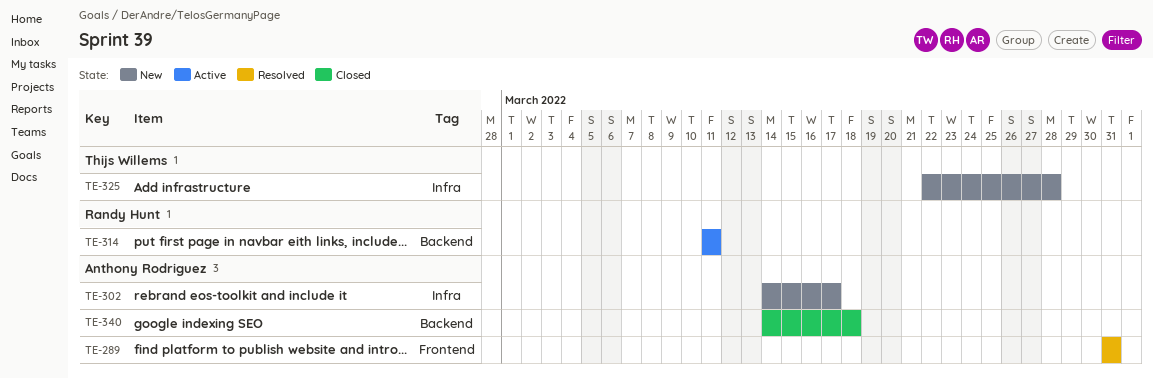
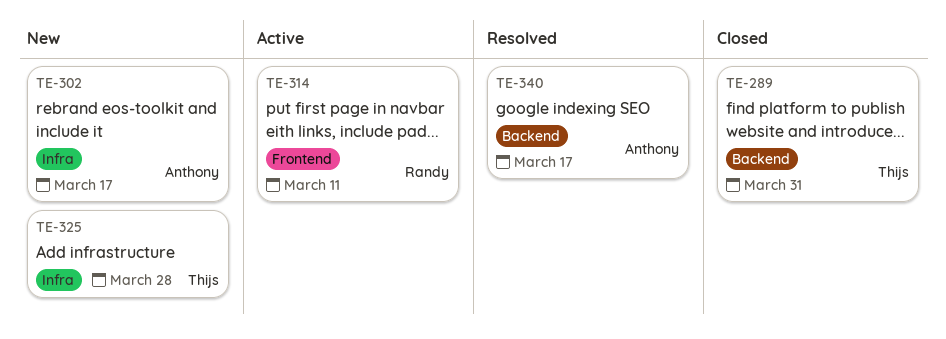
TE-289, status: Resolved -> Closed
TE-289, owner: Anthony Rodriguez -> Thijs Willems
TE-289, label: Frontend -> Backend
TE-314, label: Backend -> Frontend
TE-340, status: Closed -> Resolved
TE-340, due: Mar 18 -> Mar 17

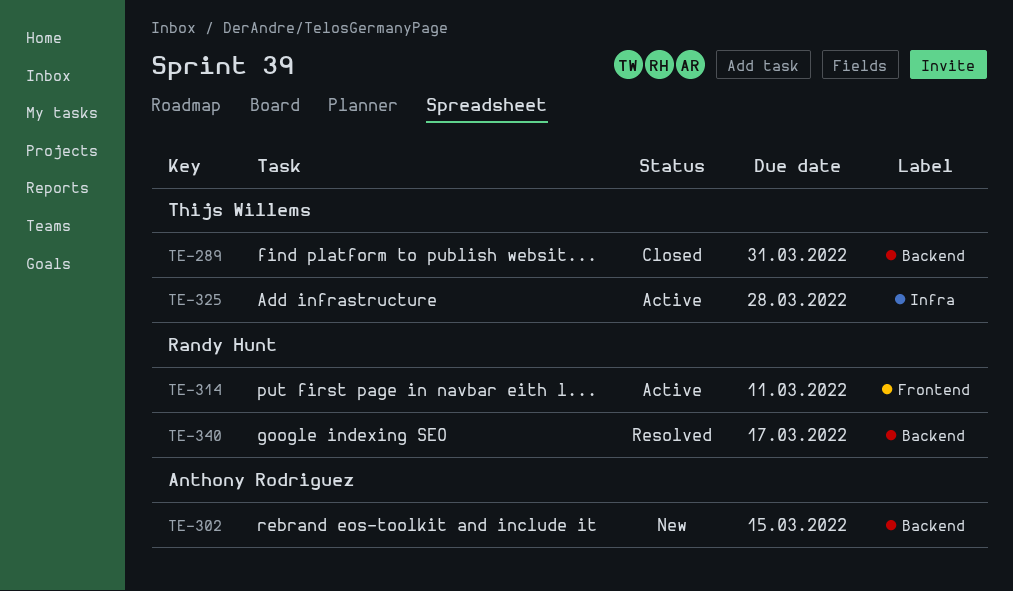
TE-302, label: Infra -> Backend
TE-302, due: Mar 17 -> Mar 15
TE-325, status: New -> Active
TE-340, owner: Anthony Rodriguez -> Randy Hunt

